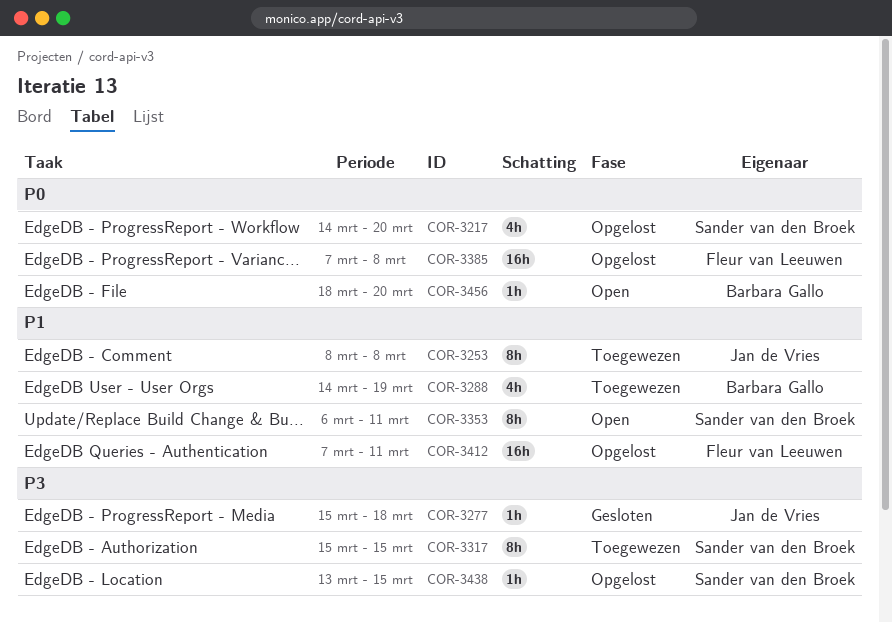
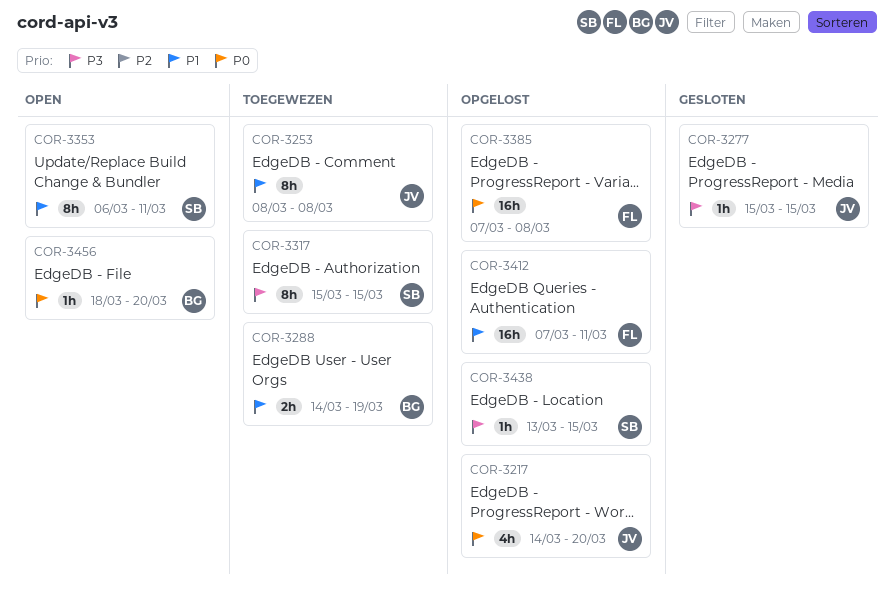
COR-3217, owner: Sander van den Broek -> Jan de Vries
COR-3277, due: Mar 18 -> Mar 15
COR-3288, estimate: 4h -> 2h

